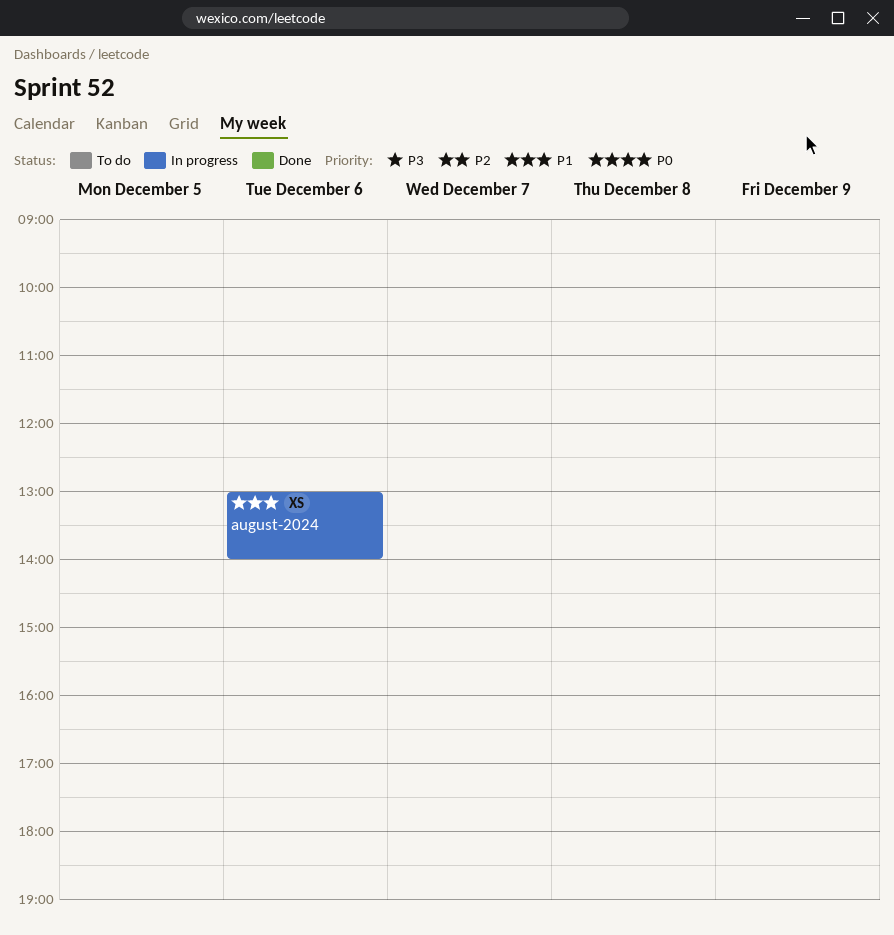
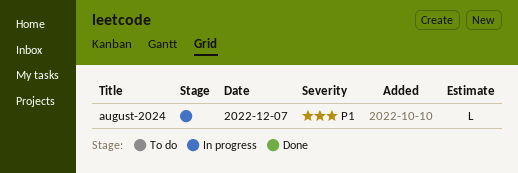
august-2024, estimate: XS -> L
august-2024, day: Dec 6 -> Dec 7

